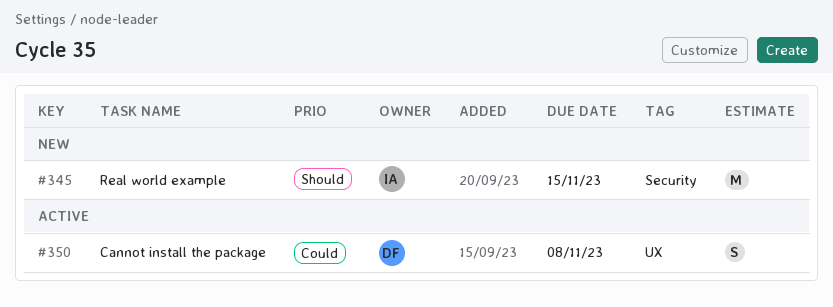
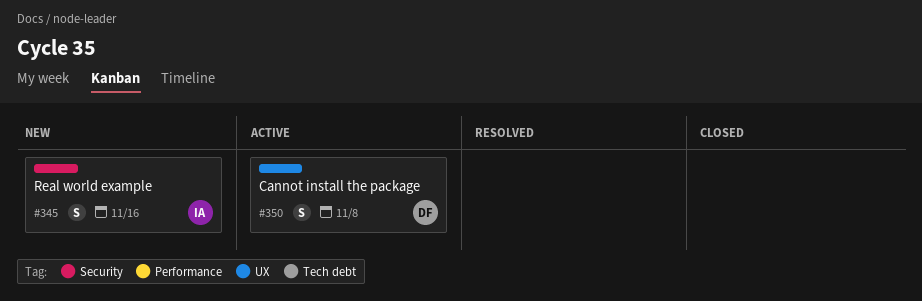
#345, estimate: M -> S
#345, due: Nov 15 -> Nov 16

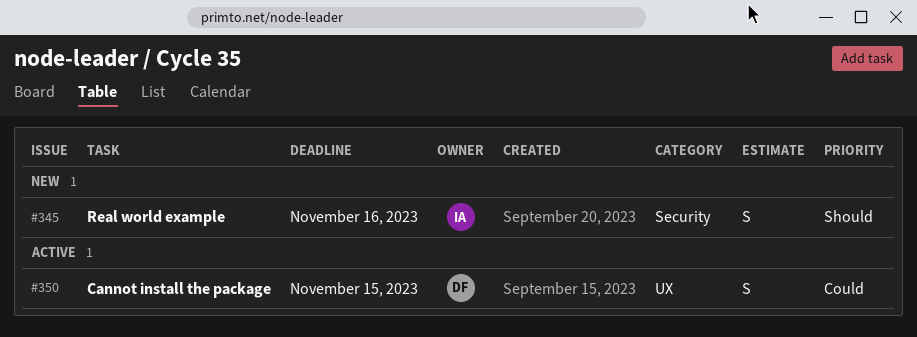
#350, due: Nov 8 -> Nov 15

